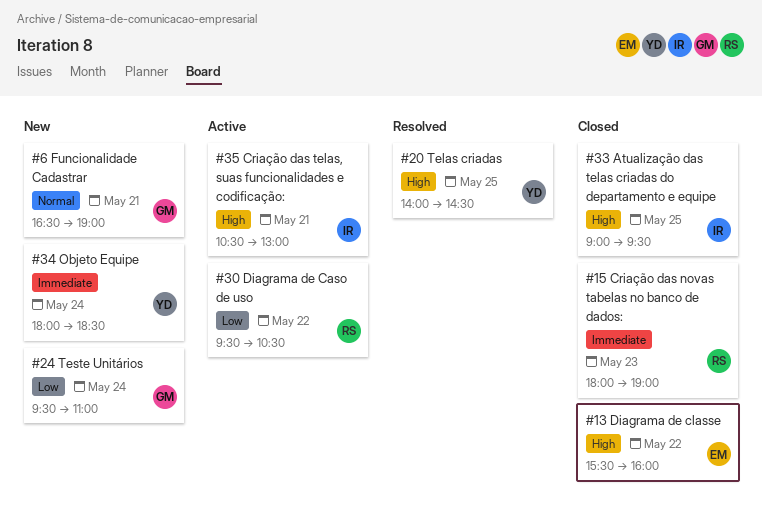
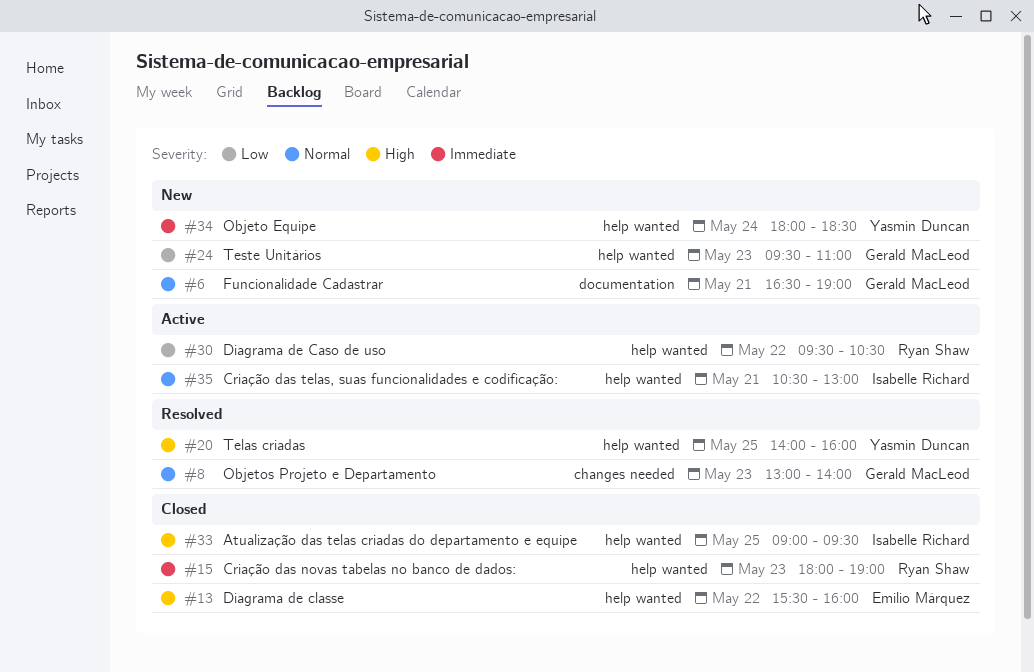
#8: none -> present
#20, ends: 14:30 -> 16:00
#24, day: May 24 -> May 23
#35, priority: High -> Normal

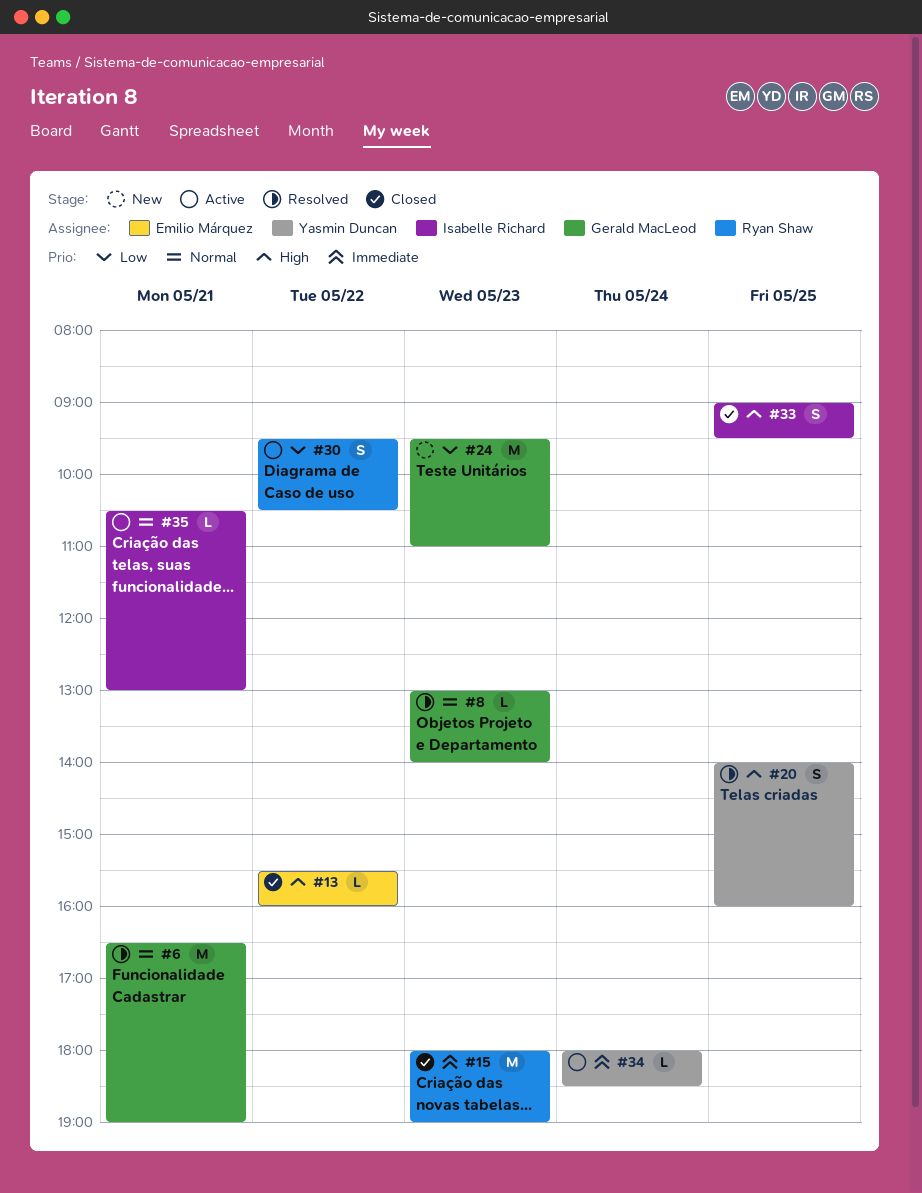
#6, status: New -> Resolved
#34, status: New -> Active

